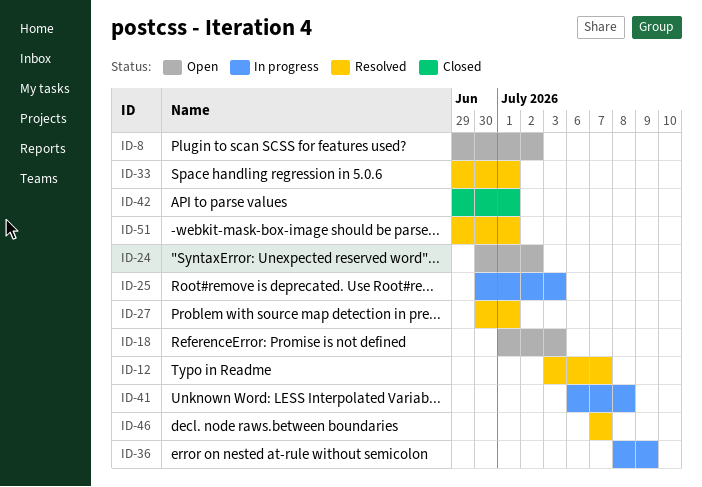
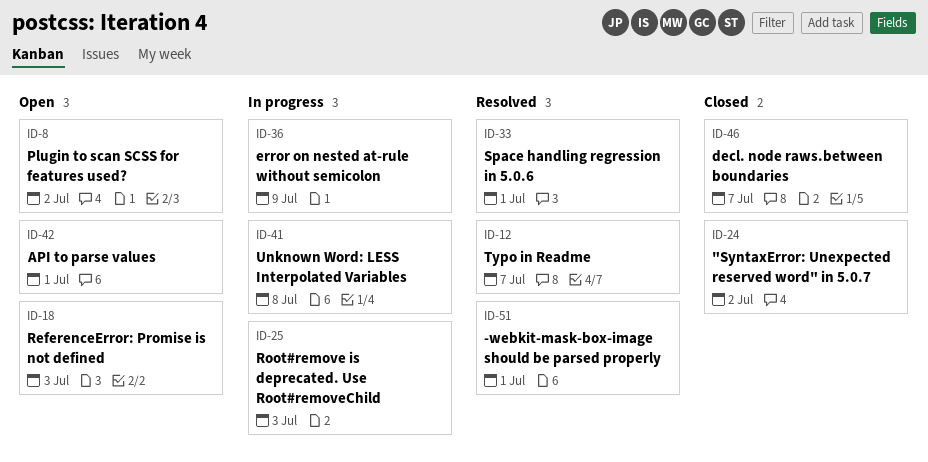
ID-24, status: Open -> Closed
ID-27: present -> none
ID-42, status: Closed -> Open
ID-46, status: Resolved -> Closed

